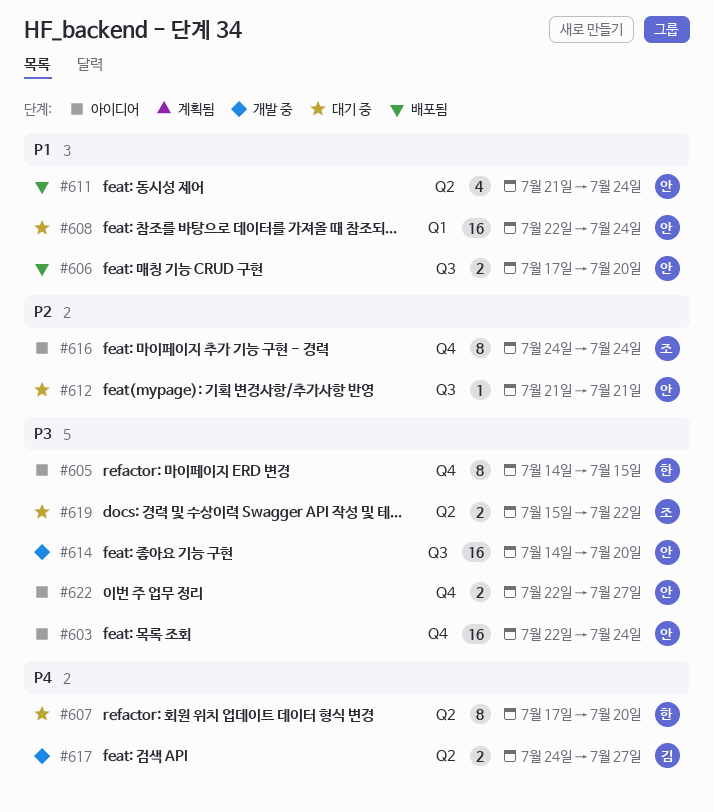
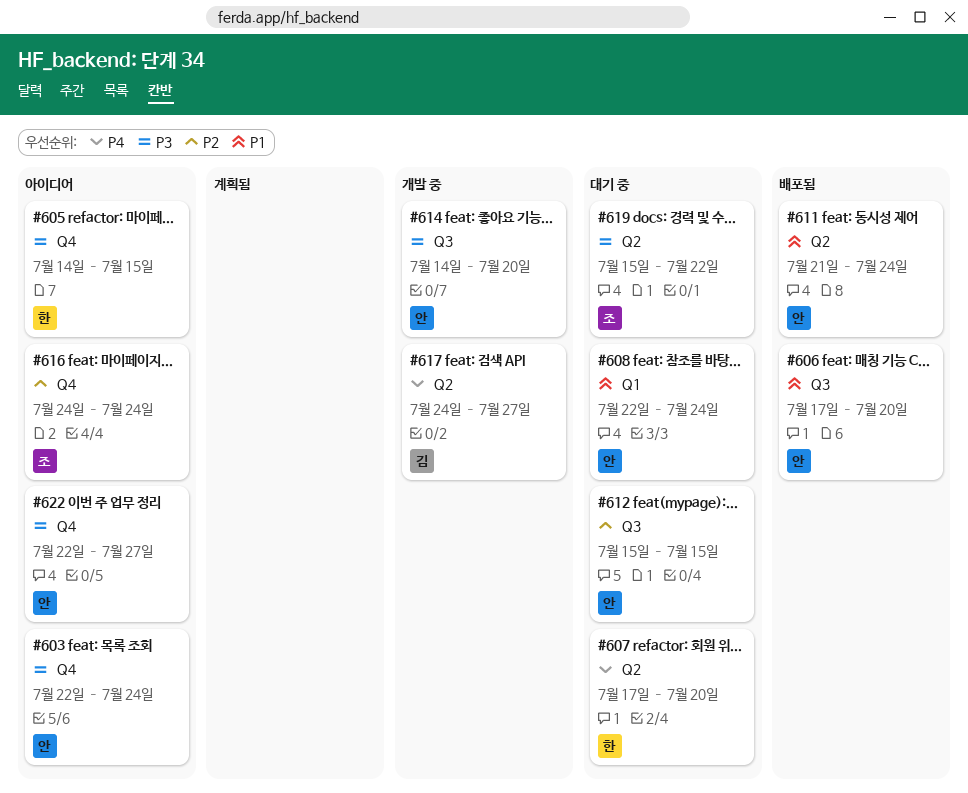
#612, start: Jul 21 -> Jul 15
#612, due: Jul 21 -> Jul 15

